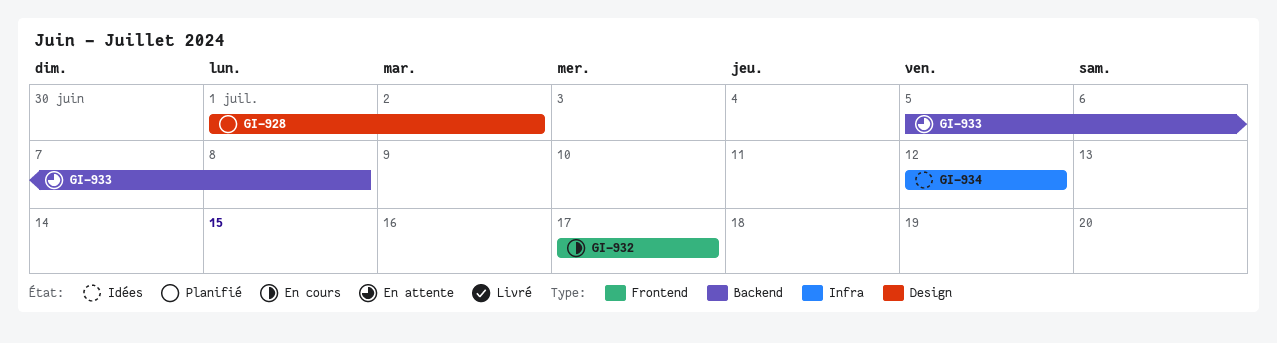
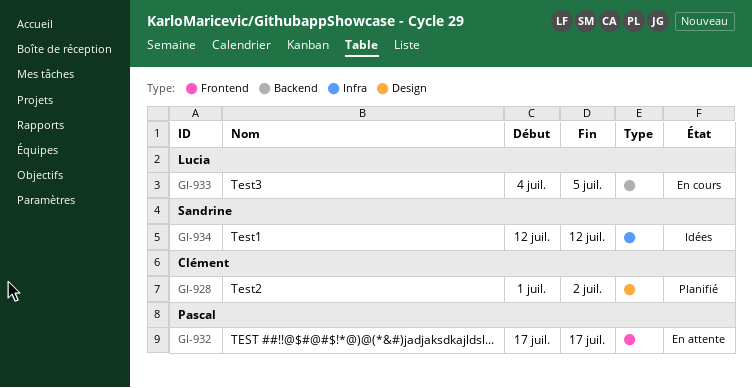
GI-932, status: En cours -> En attente
GI-933, status: En attente -> En cours
GI-933, start: Jul 5 -> Jul 4
GI-933, due: Jul 8 -> Jul 5

